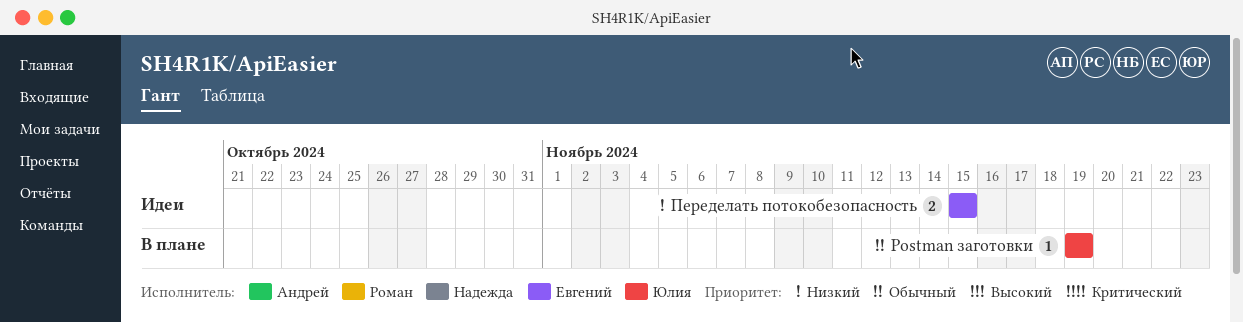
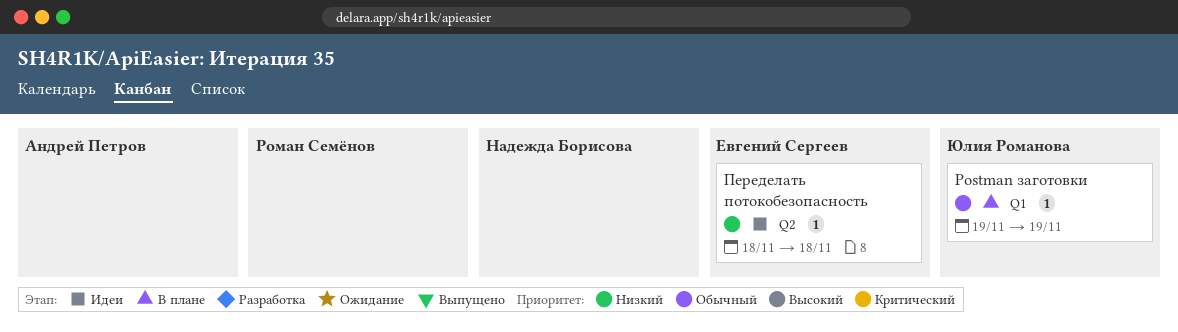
Переделать потокобезопасность, estimate: 2 -> 1
Переделать потокобезопасность, start: Nov 15 -> Nov 18
Переделать потокобезопасность, due: Nov 15 -> Nov 18

